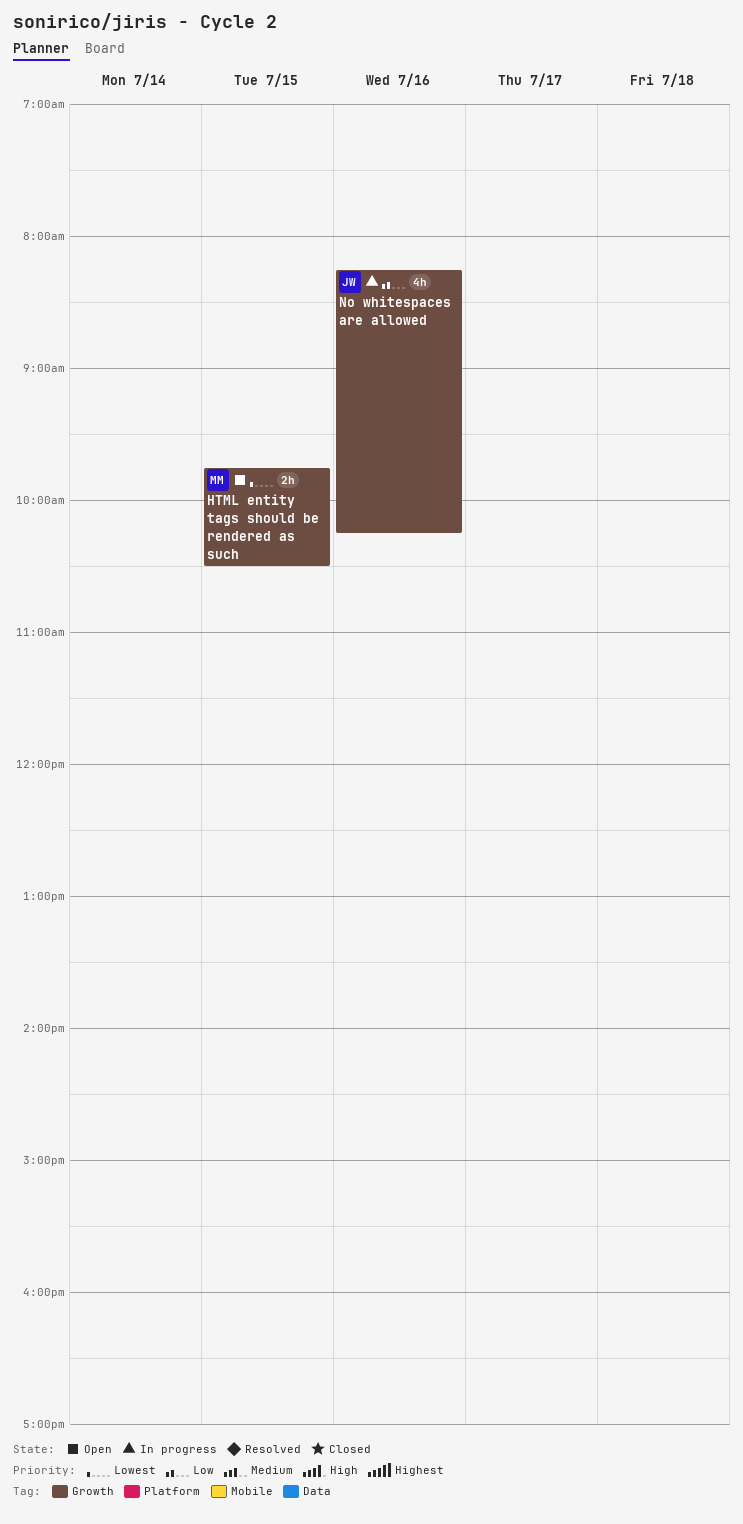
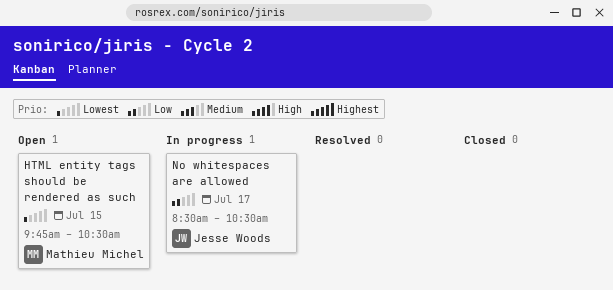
No whitespaces are allowed, day: Jul 16 -> Jul 17
No whitespaces are allowed, begins: 08:15 -> 08:30
No whitespaces are allowed, ends: 10:15 -> 10:30

